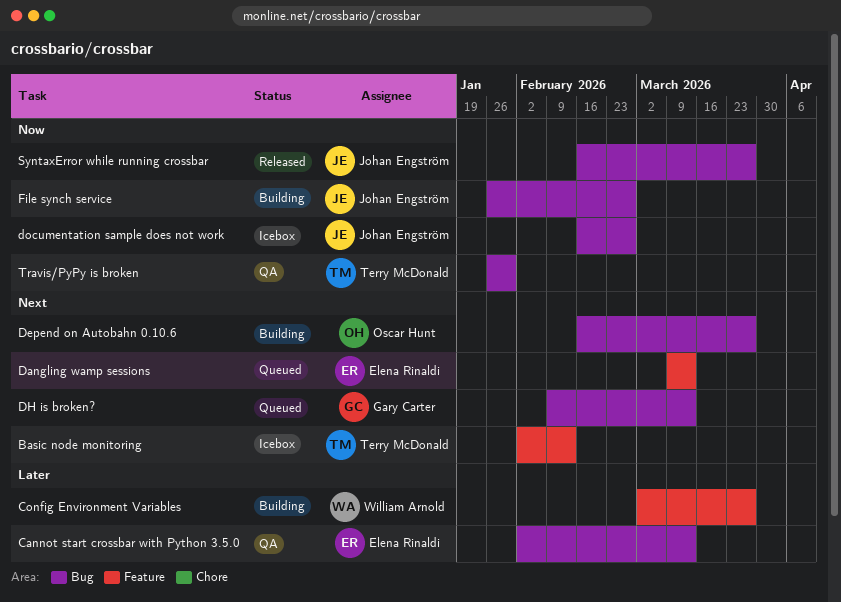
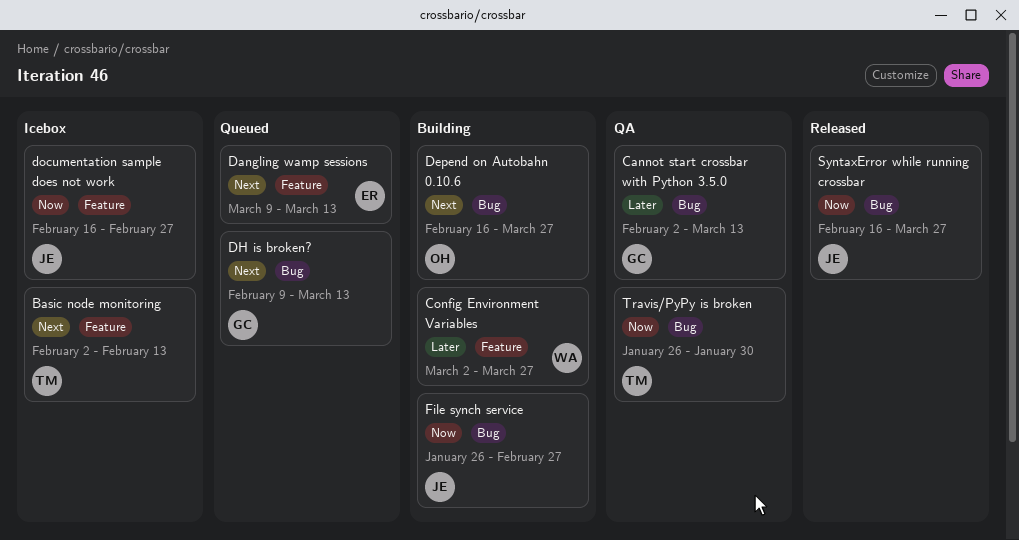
Cannot start crossbar with Python 3.5.0, owner: Elena Rinaldi -> Gary Carter
documentation sample does not work, label: Bug -> Feature

